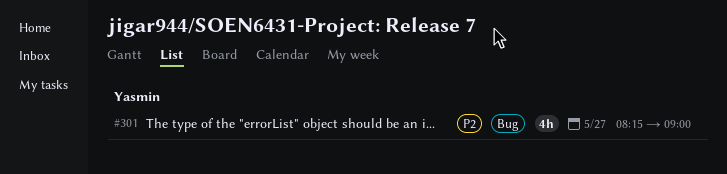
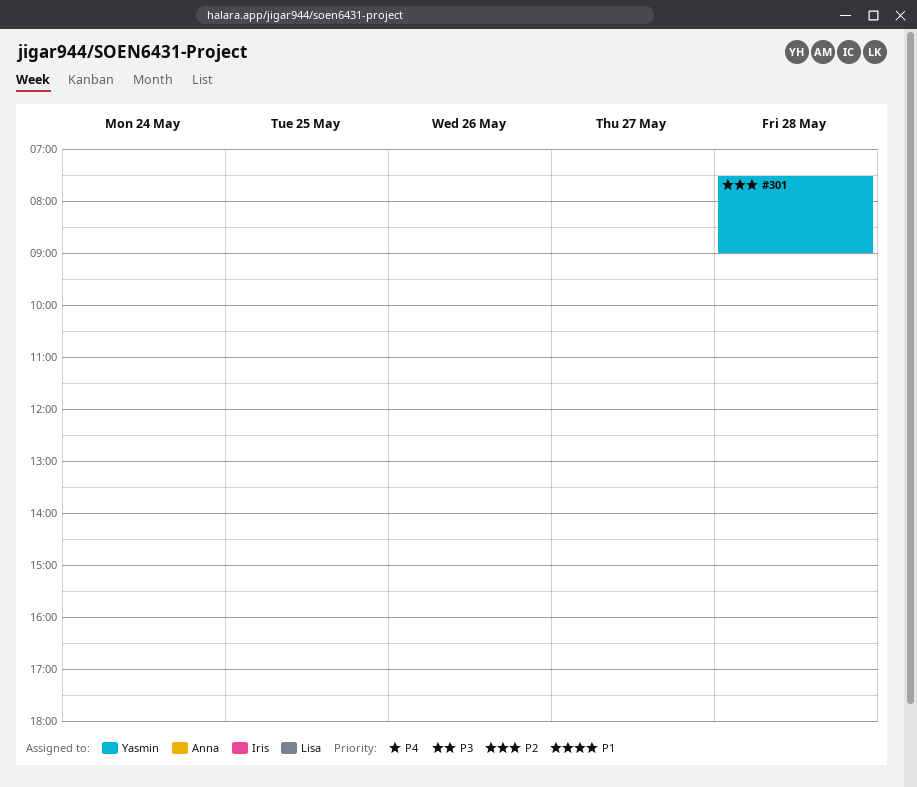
#301, day: May 27 -> May 28
#301, begins: 08:15 -> 07:30

